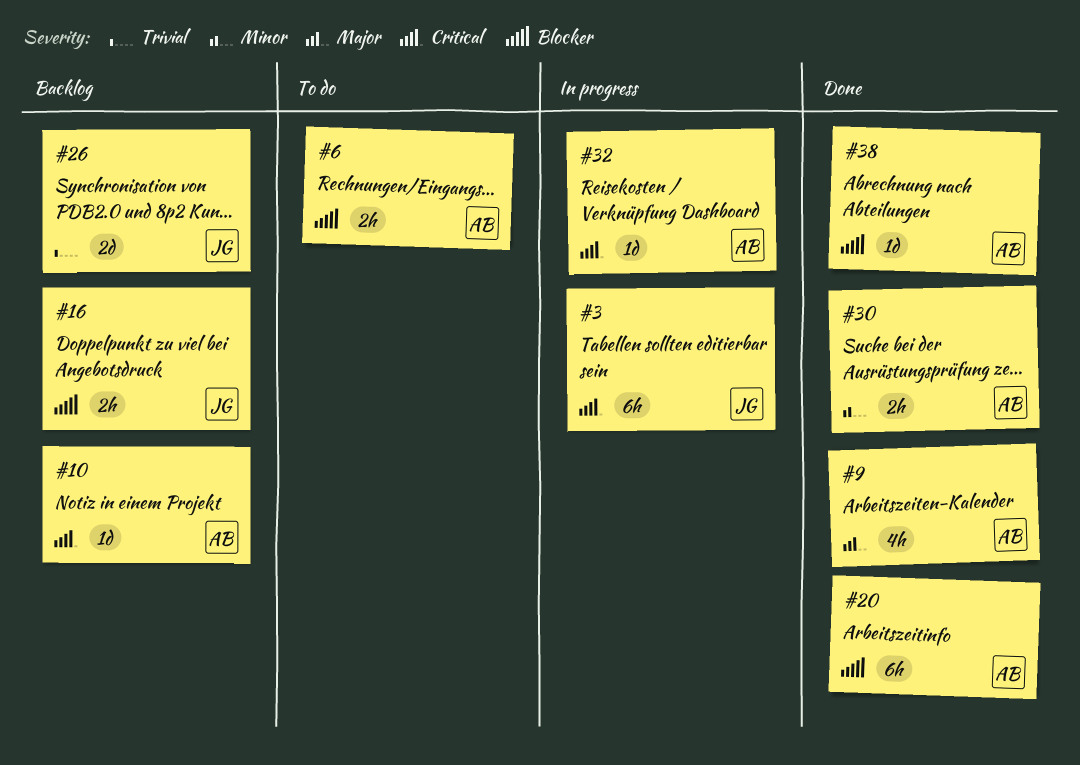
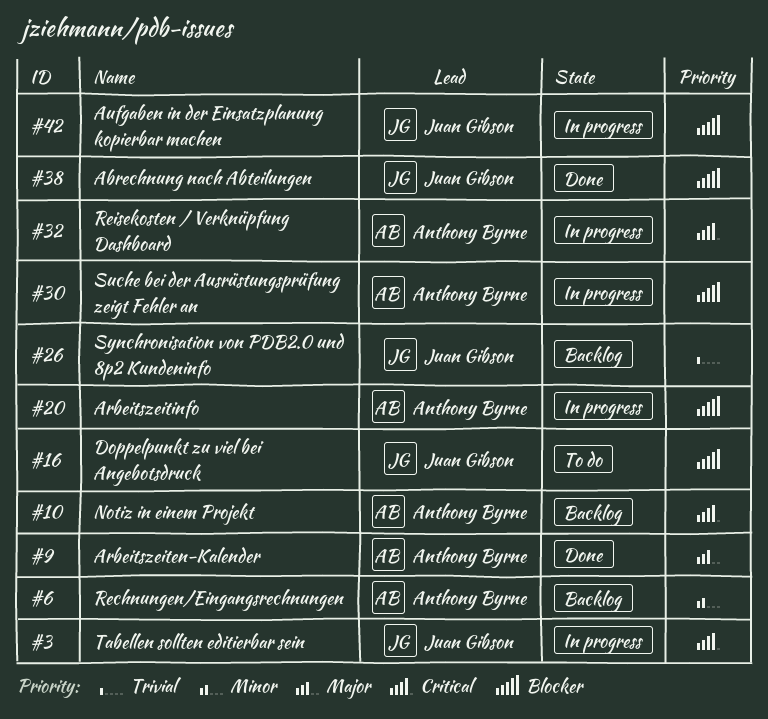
#6, status: To do -> Backlog
#6, priority: Blocker -> Minor
#16, status: Backlog -> To do
#20, status: Done -> In progress
#30, status: Done -> In progress
#30, priority: Minor -> Blocker
#38, owner: Anthony Byrne -> Juan Gibson
#42: none -> present

